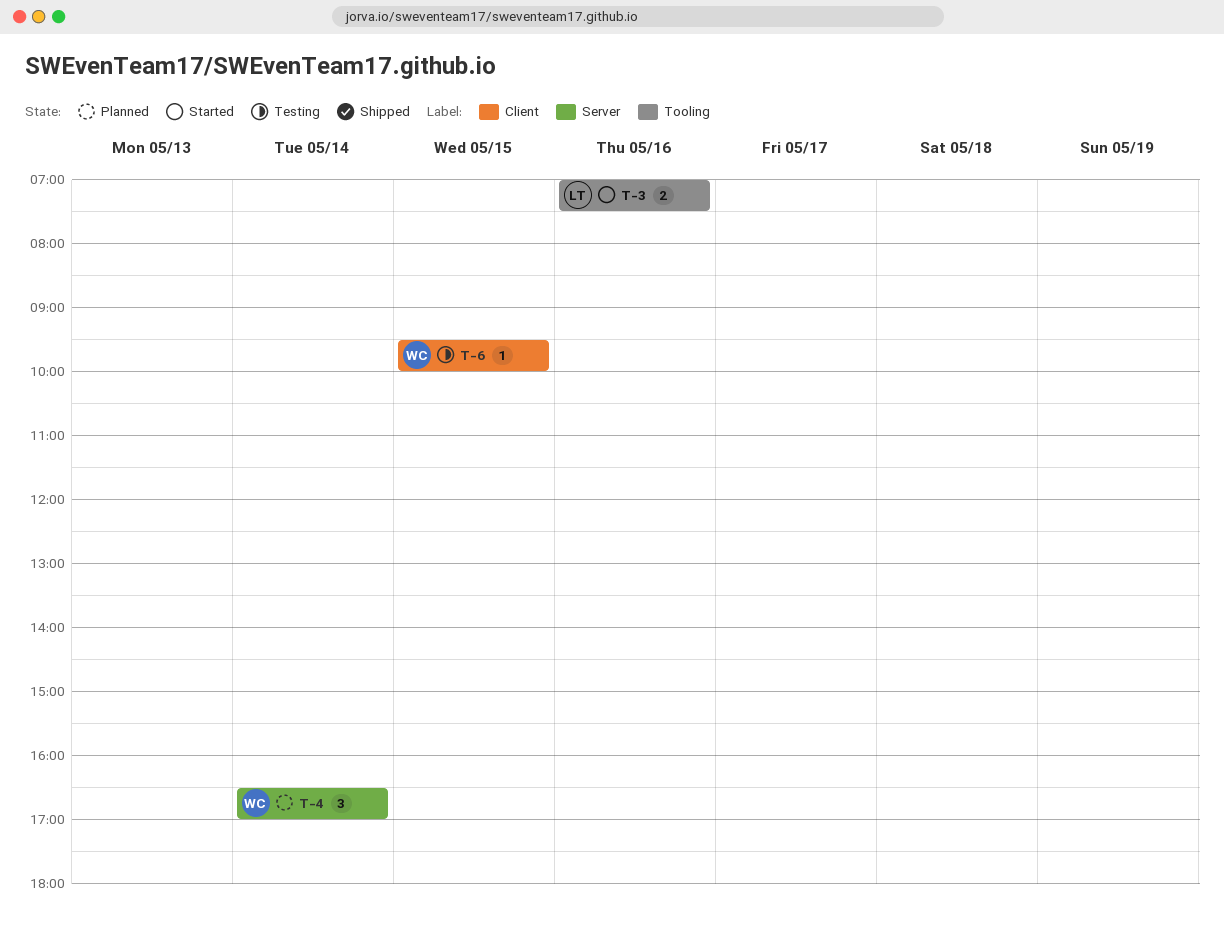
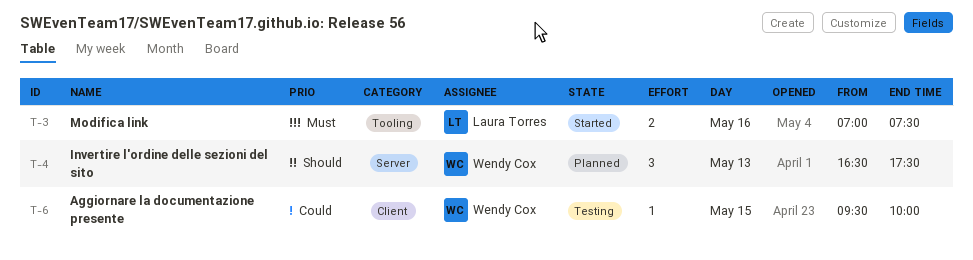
T-4, day: May 14 -> May 13
T-4, ends: 17:00 -> 17:30

